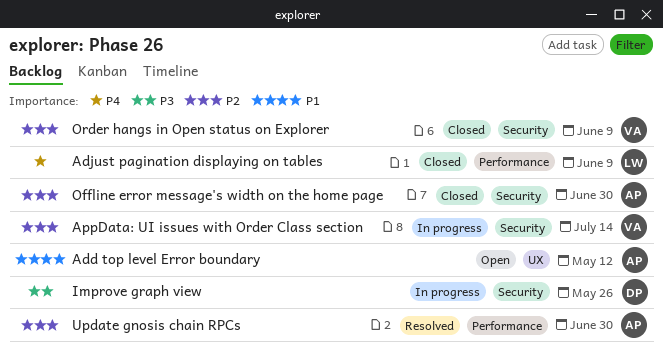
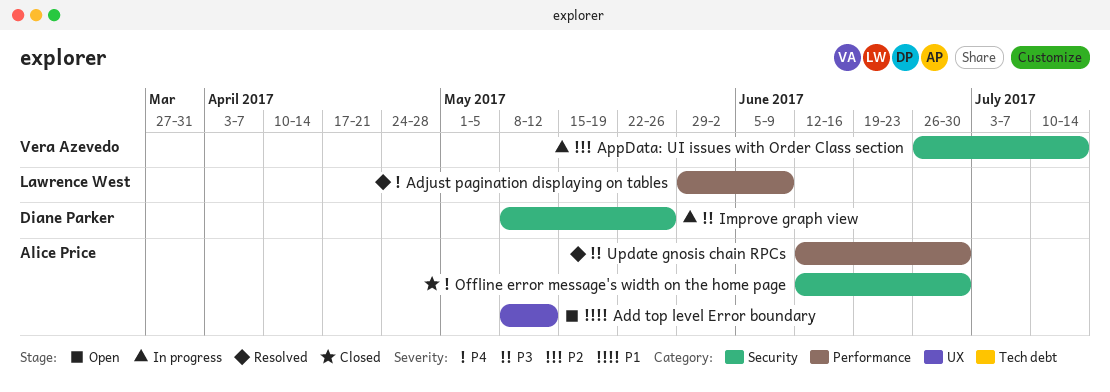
Adjust pagination displaying on tables, status: Closed -> Resolved
Offline error message's width on the home page, priority: P2 -> P4
Order hangs in Open status on Explorer: present -> none
Update gnosis chain RPCs, priority: P2 -> P3

